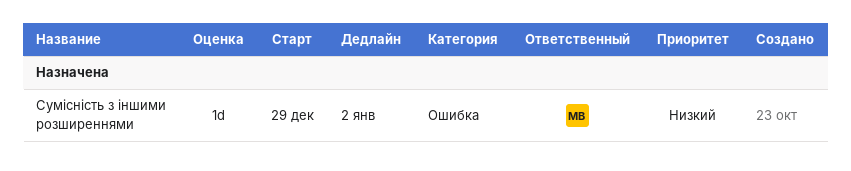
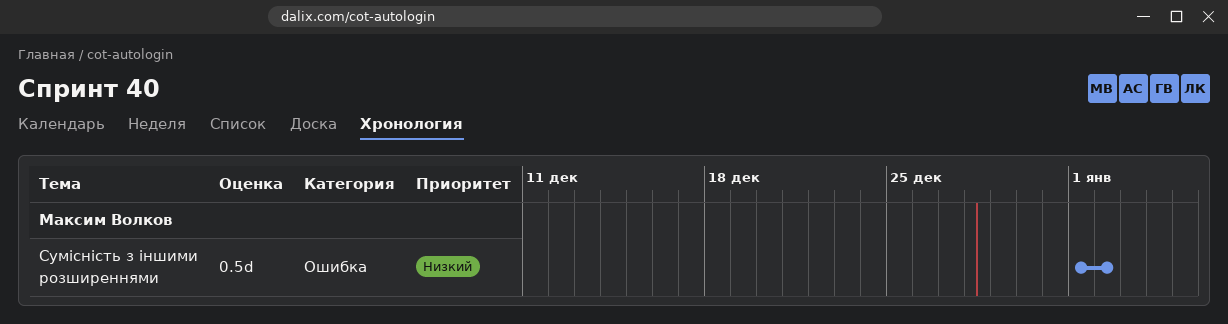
Сумісність з іншими розширеннями, estimate: 1d -> 0.5d
Сумісність з іншими розширеннями, start: Dec 29 -> Jan 1

